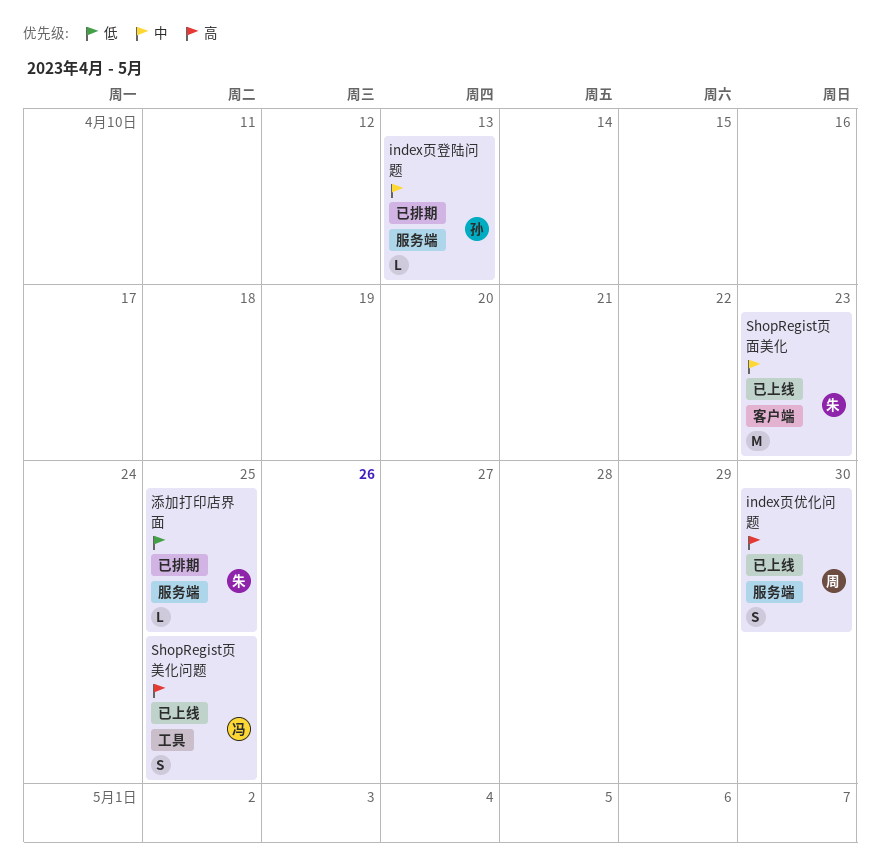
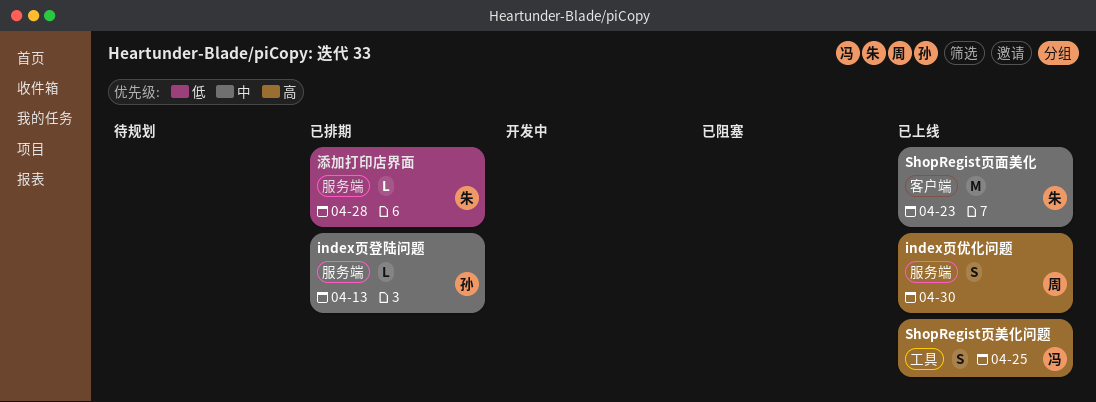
添加打印店界面, due: Apr 25 -> Apr 28

